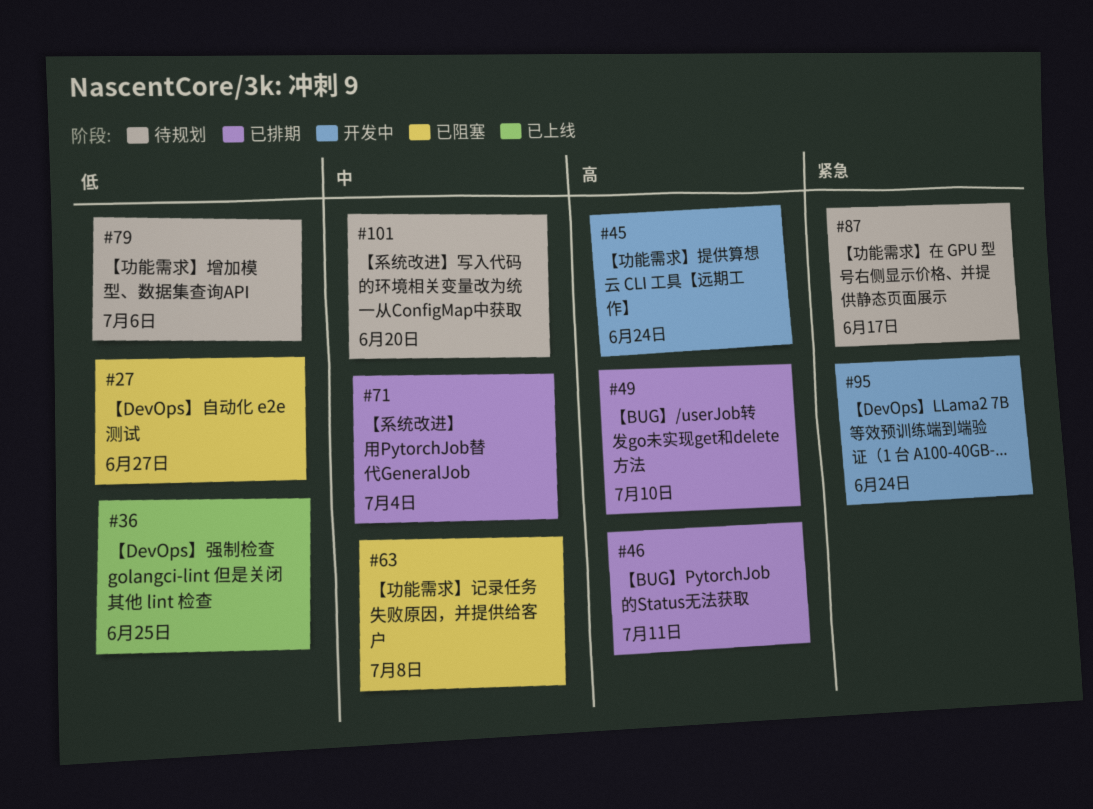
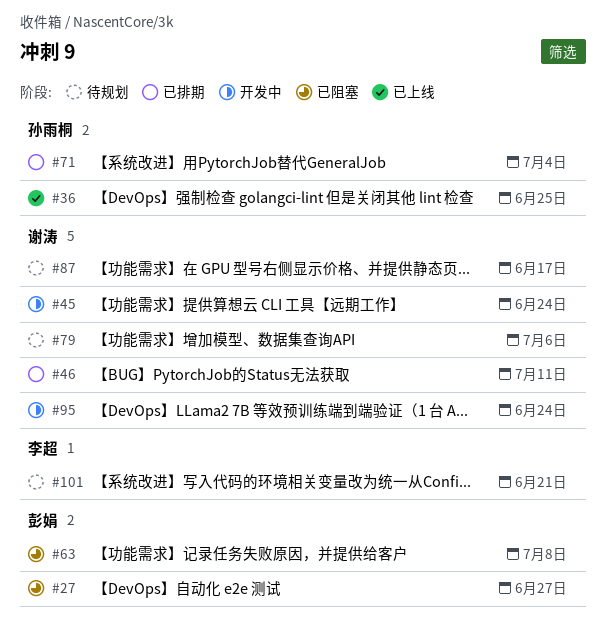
#49: present -> none
#101, due: Jun 20 -> Jun 21

